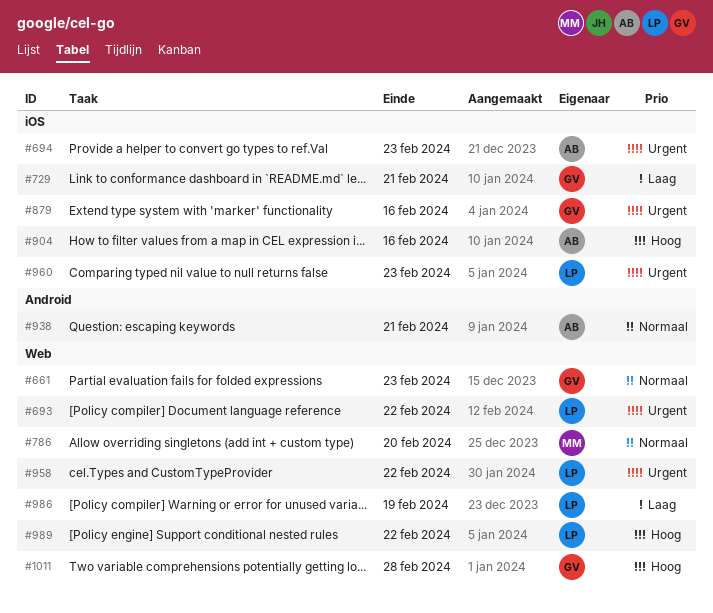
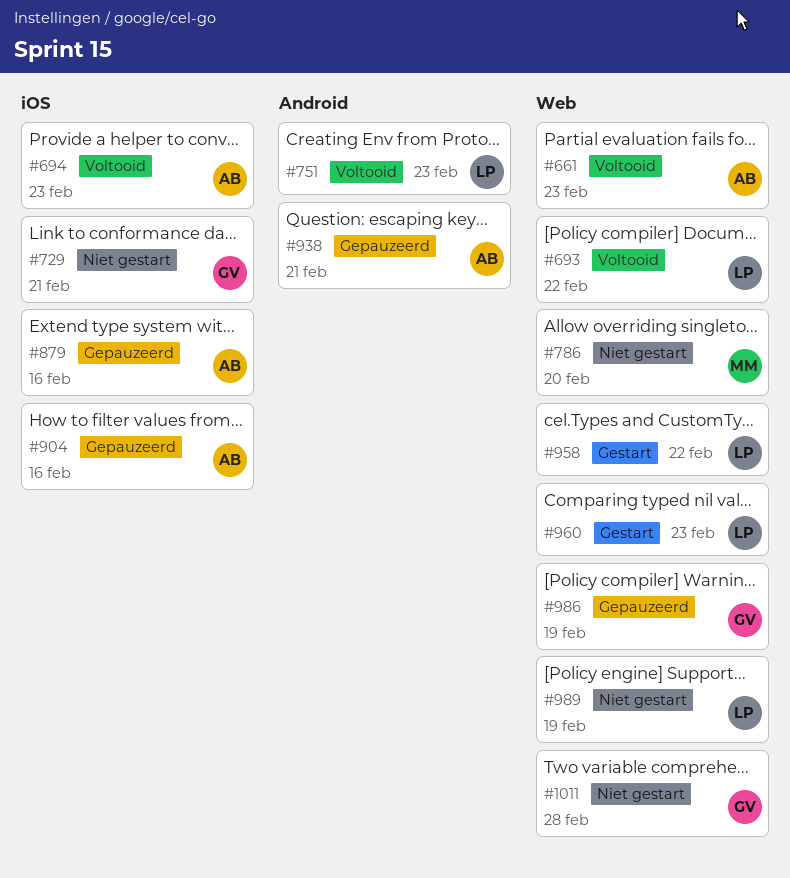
#661, owner: GV -> AB
#751: none -> present
#879, owner: GV -> AB
#960, label: iOS -> Web
#986, owner: LP -> GV
#989, due: Feb 22 -> Feb 19

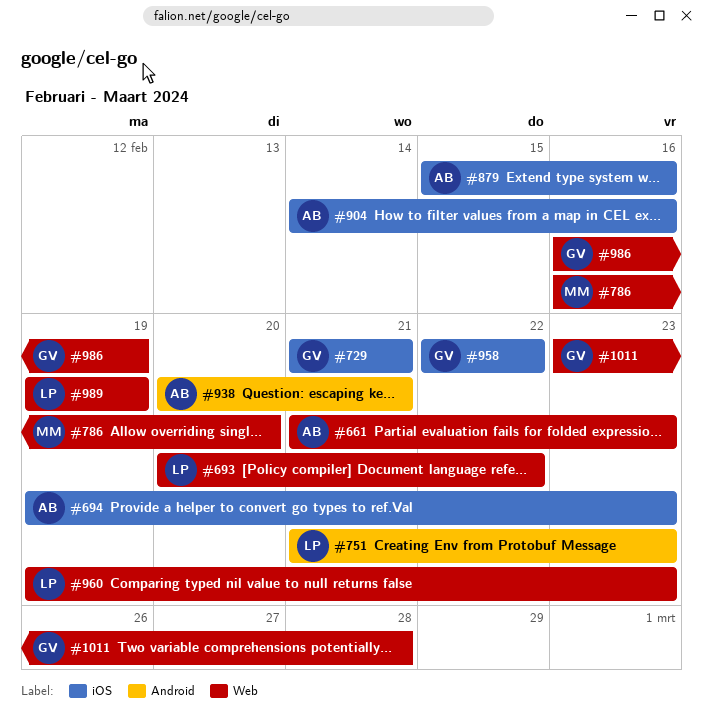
#958, owner: LP -> GV
#958, label: Web -> iOS

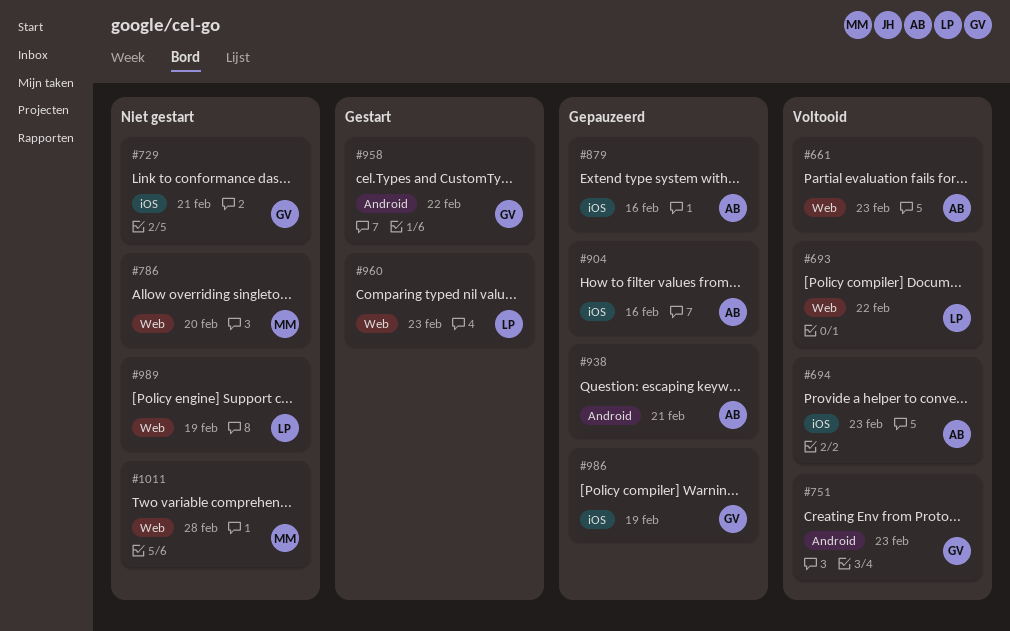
#751, owner: LP -> GV
#958, label: iOS -> Android
#986, label: Web -> iOS
#1011, owner: GV -> MM

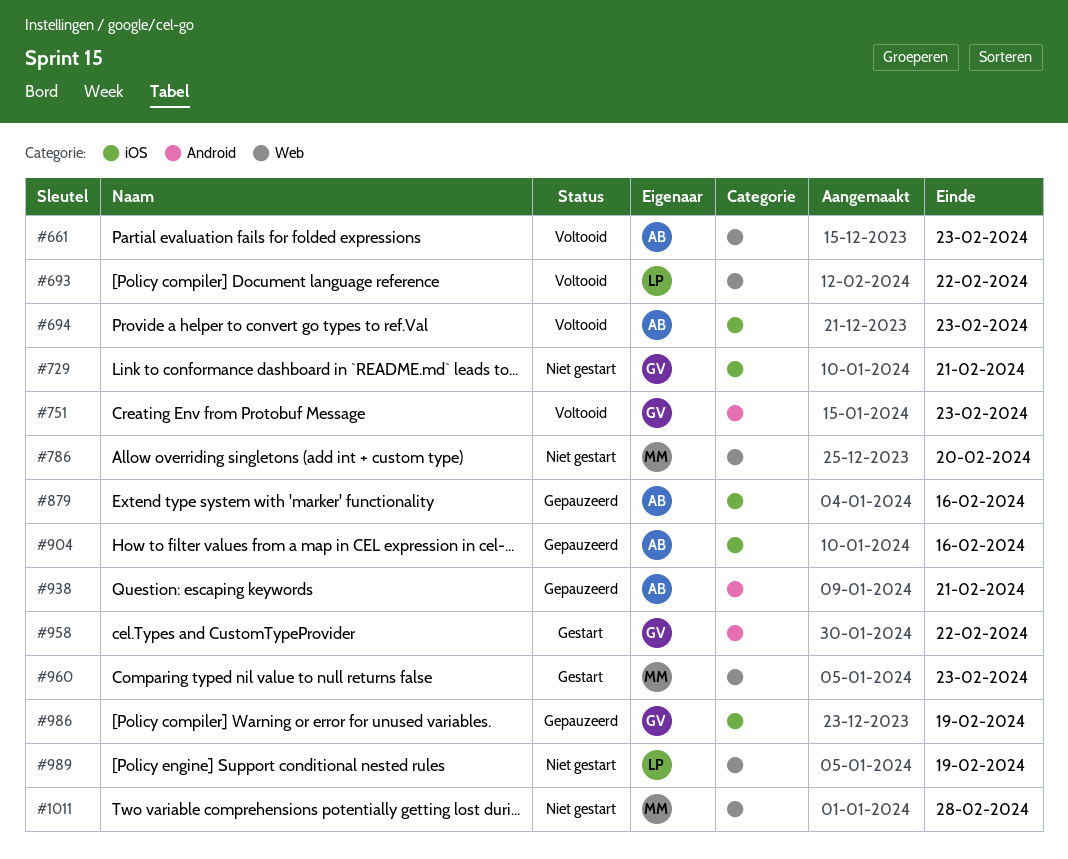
#960, owner: LP -> MM

